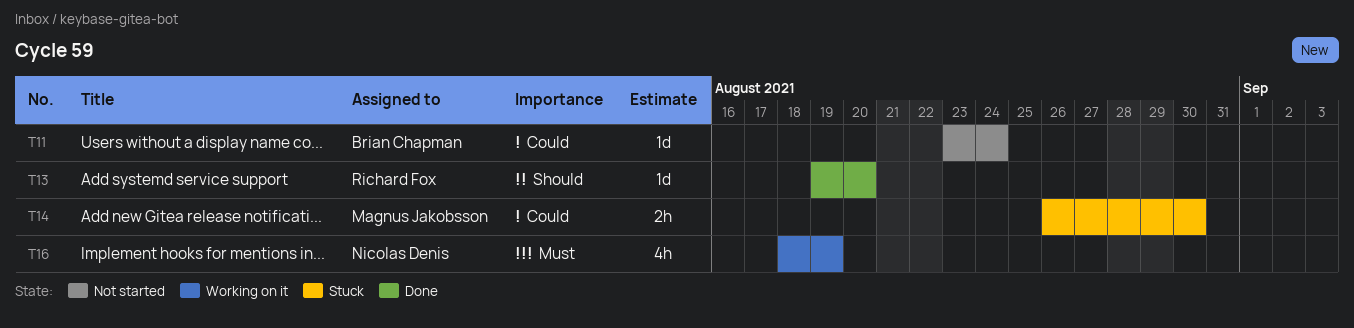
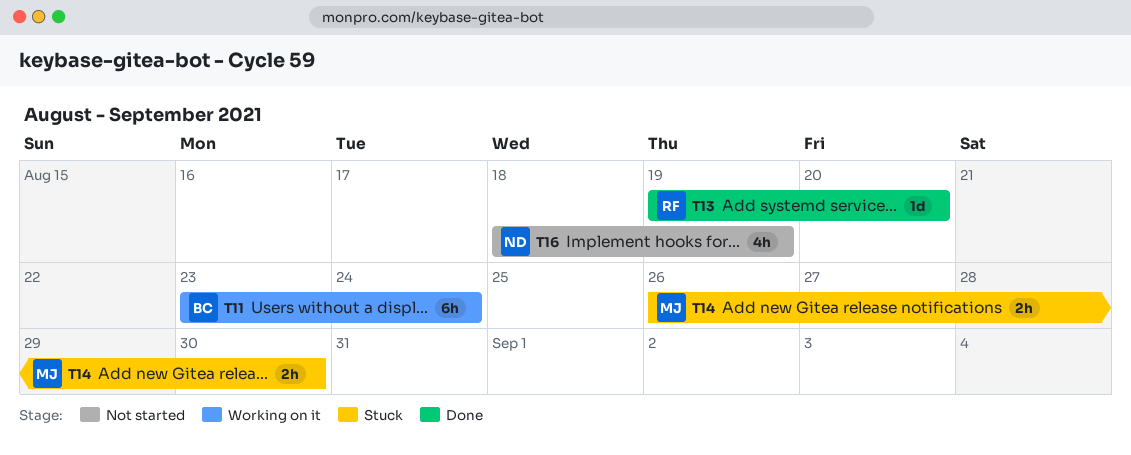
T11, status: Not started -> Working on it
T11, estimate: 1d -> 6h
T16, status: Working on it -> Not started

